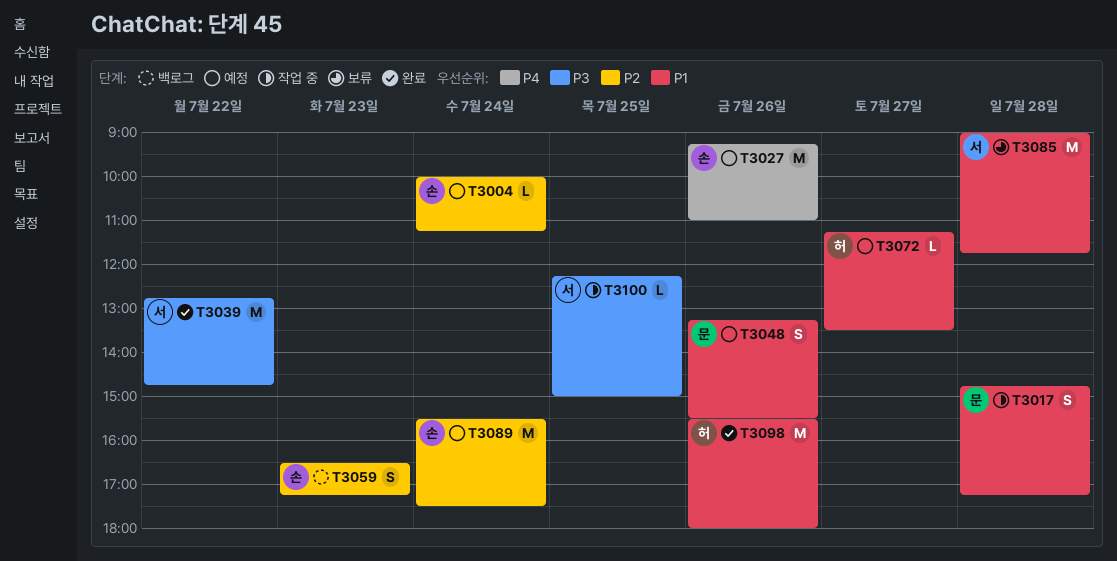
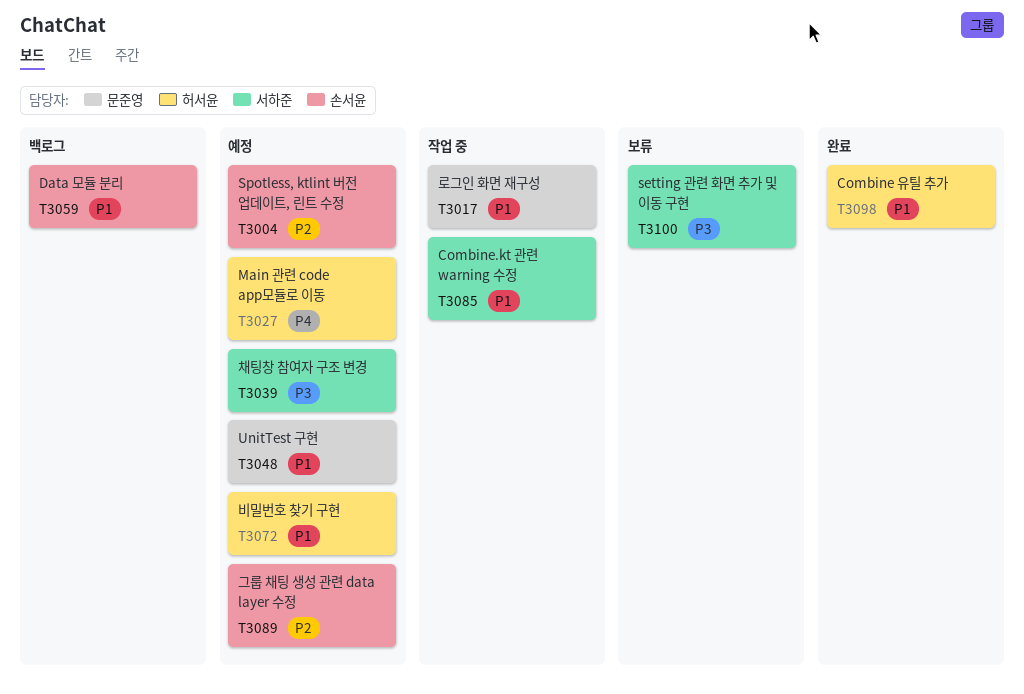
T3027, owner: 손서윤 -> 허서윤
T3039, status: 완료 -> 예정
T3059, priority: P2 -> P1
T3085, status: 보류 -> 작업 중
T3100, status: 작업 중 -> 보류

